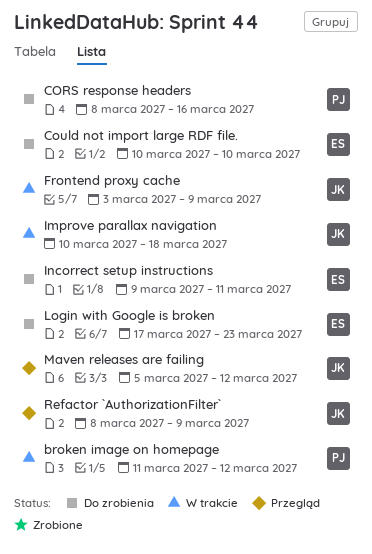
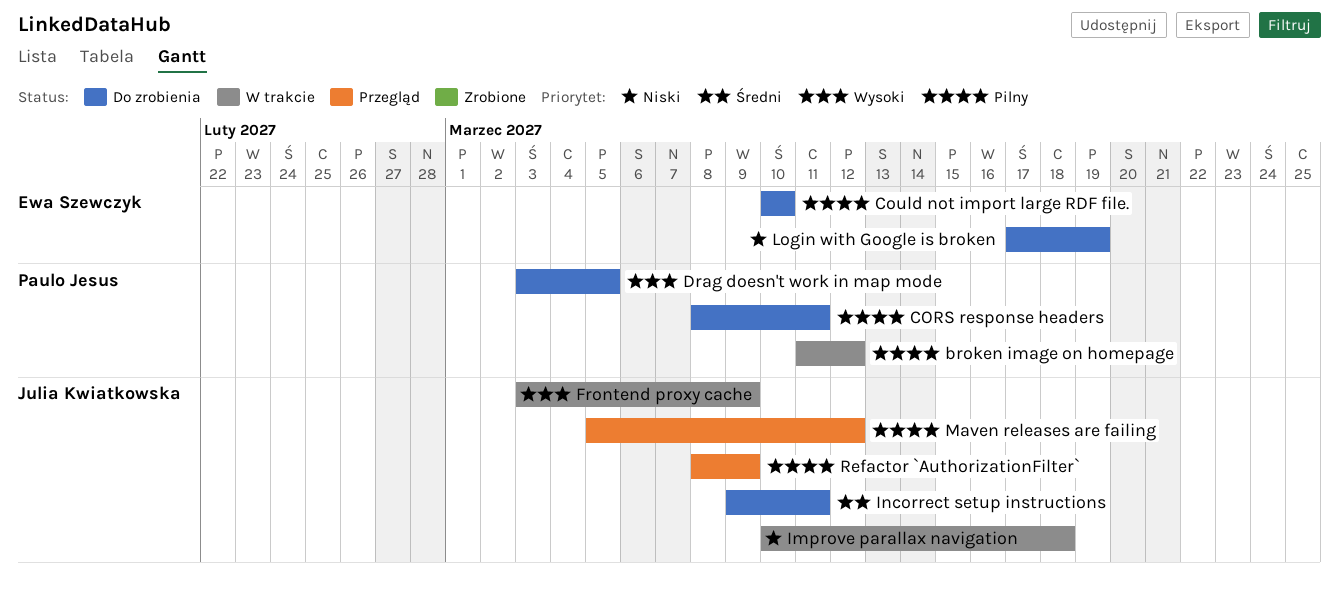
CORS response headers, due: Mar 16 -> Mar 11
Drag doesn't work in map mode: none -> present
Incorrect setup instructions, owner: Ewa Szewczyk -> Julia Kwiatkowska
Login with Google is broken, due: Mar 23 -> Mar 19

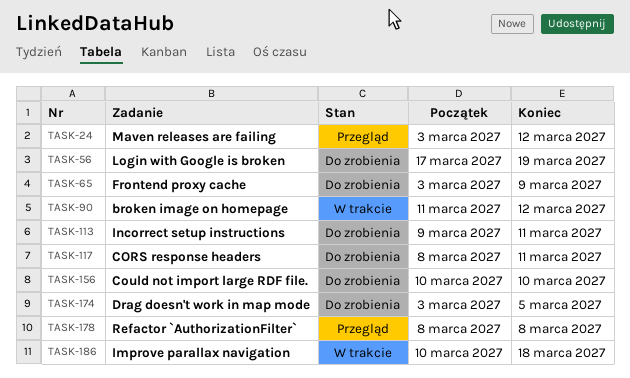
Frontend proxy cache, status: W trakcie -> Do zrobienia
Maven releases are failing, start: Mar 5 -> Mar 3
Refactor `AuthorizationFilter`, due: Mar 9 -> Mar 8

